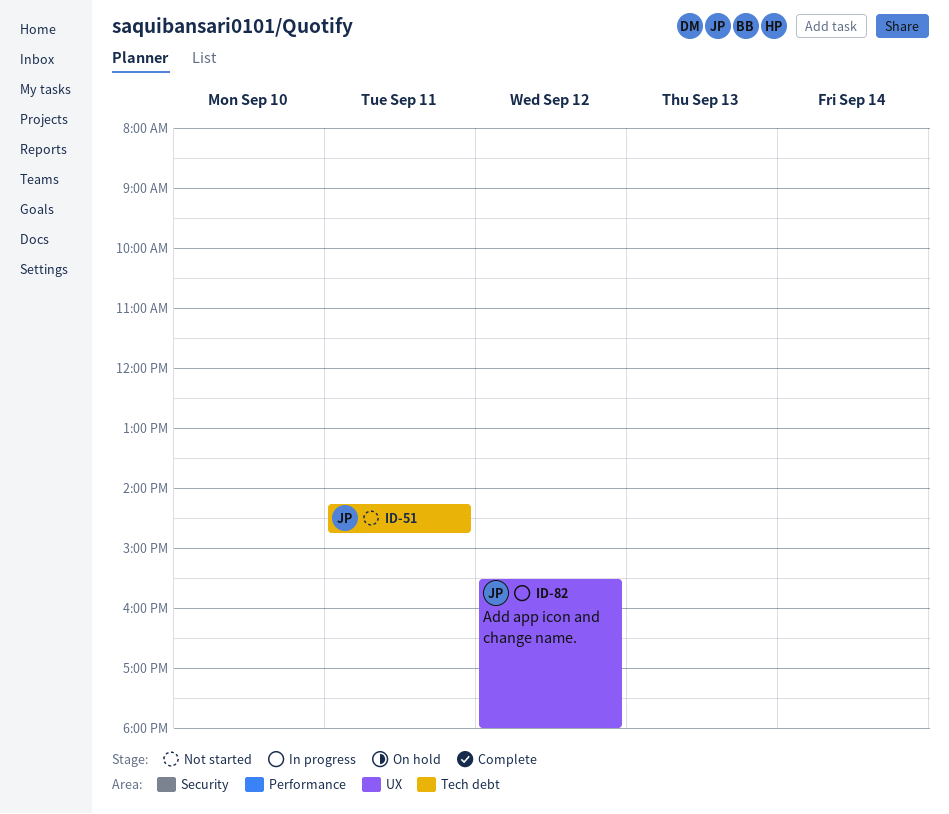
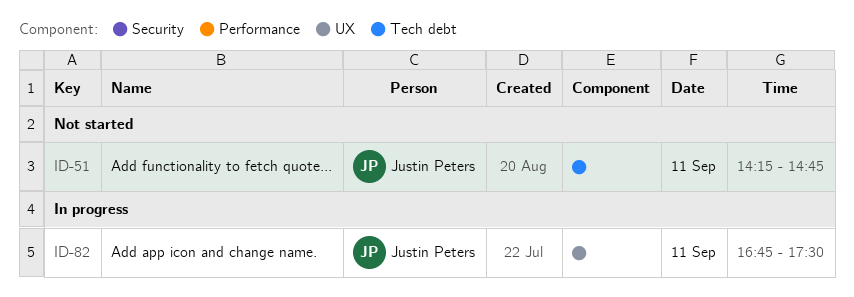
ID-82, day: Sep 12 -> Sep 11
ID-82, begins: 15:30 -> 16:45
ID-82, ends: 18:00 -> 17:30

